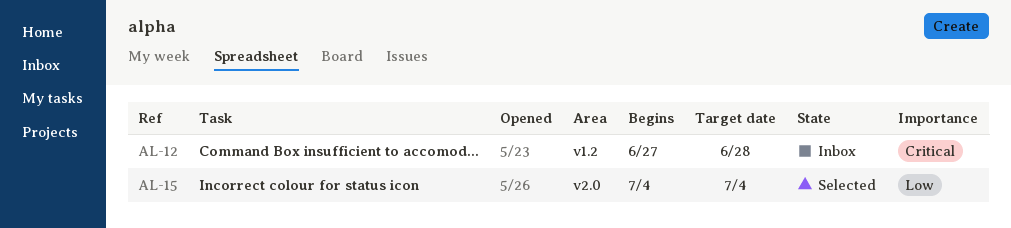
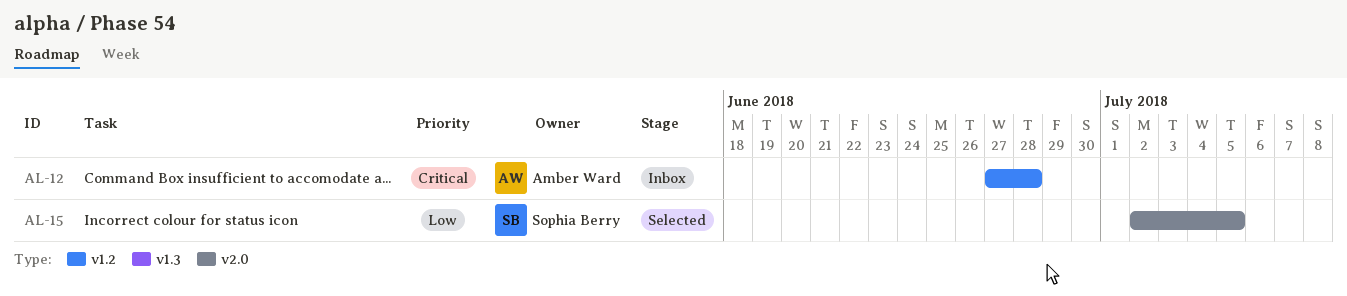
AL-15, start: Jul 4 -> Jul 2
AL-15, due: Jul 4 -> Jul 5

